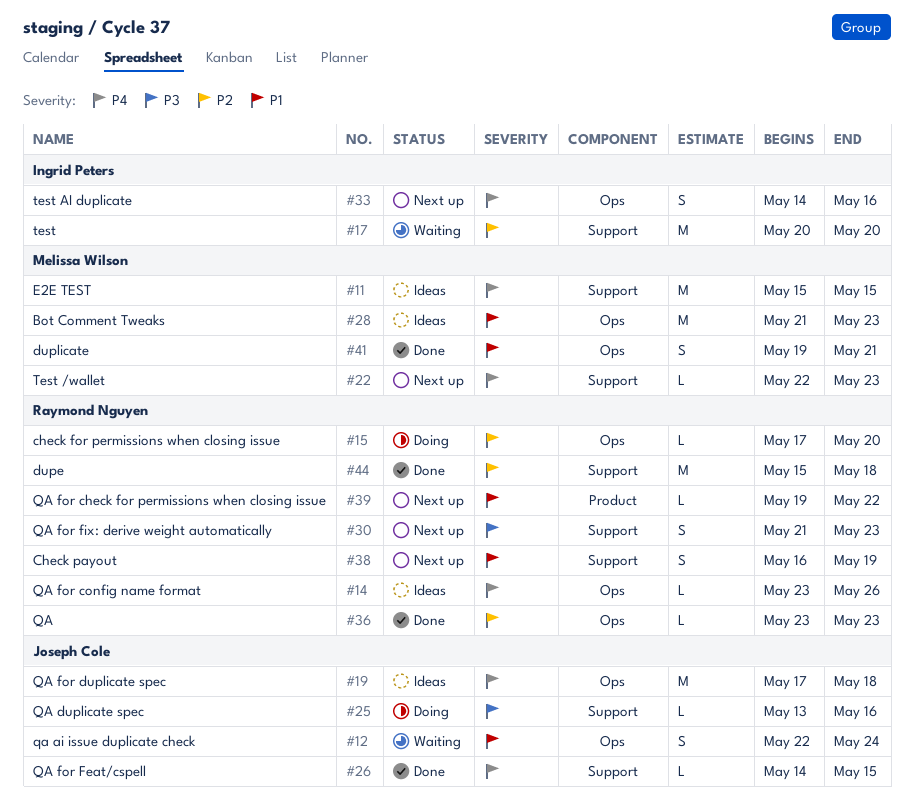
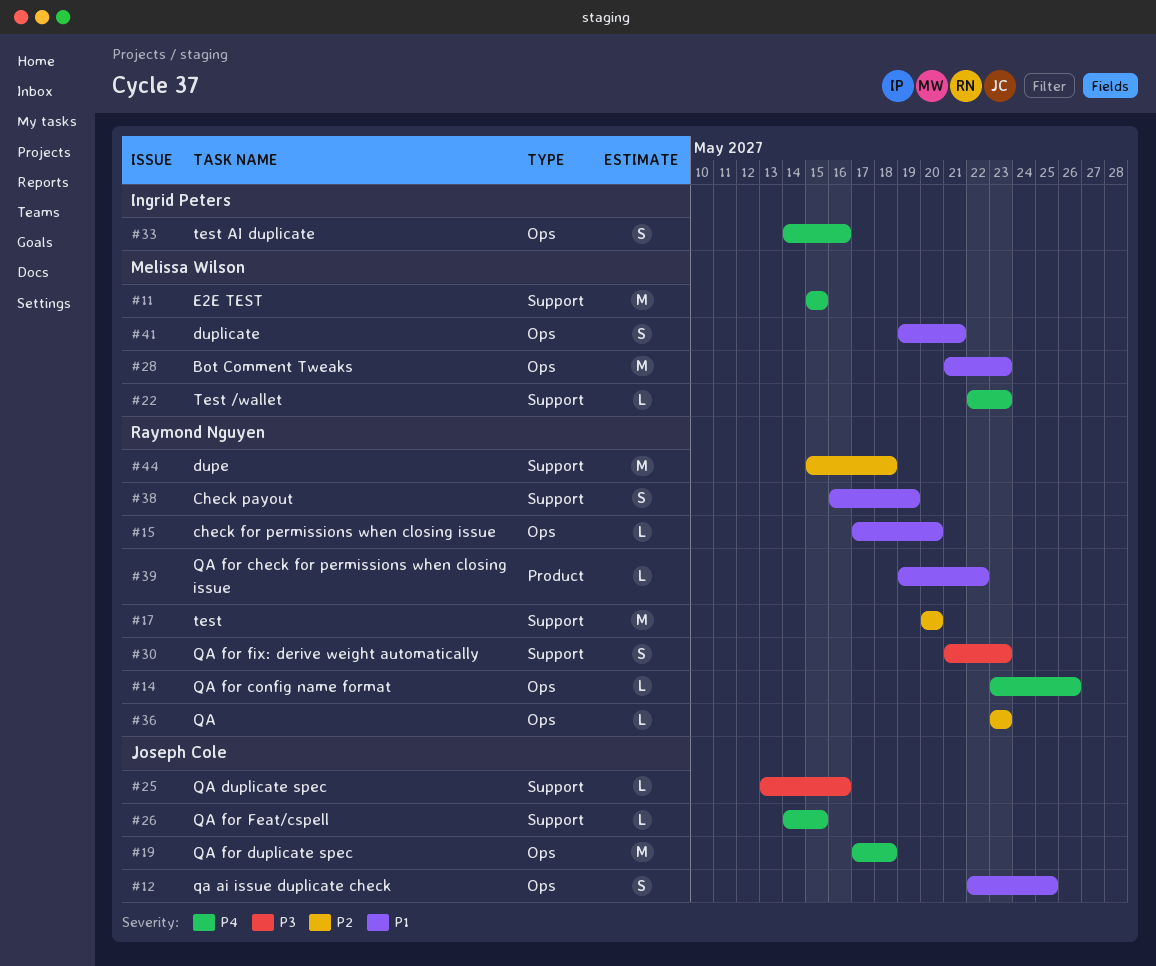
#12, due: May 24 -> May 25
#15, priority: P2 -> P1
#17, owner: Ingrid Peters -> Raymond Nguyen

